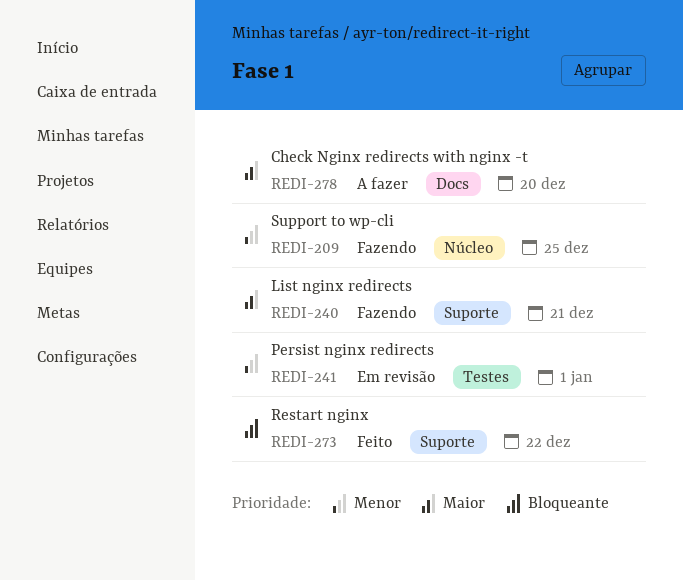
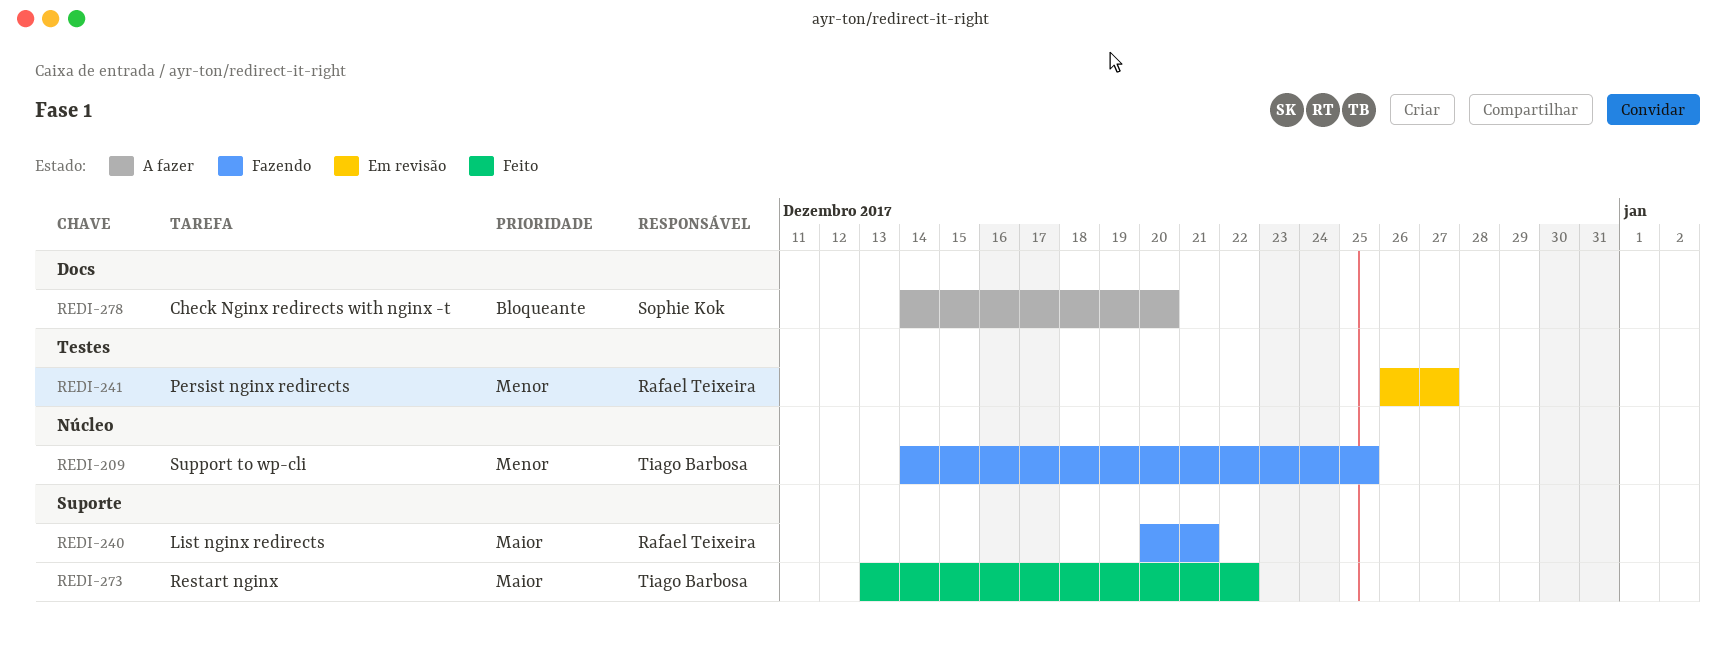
REDI-241, due: Jan 1 -> Dec 27
REDI-273, priority: Bloqueante -> Maior
REDI-278, priority: Maior -> Bloqueante

